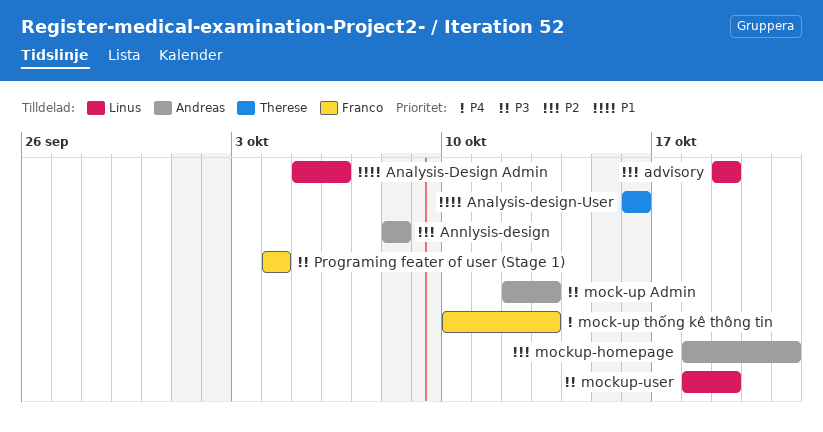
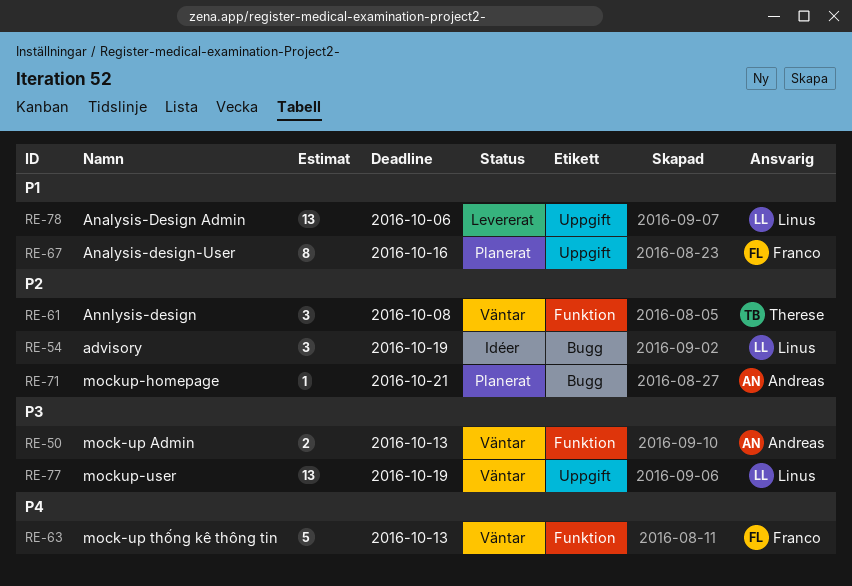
Analysis-design-User, owner: Therese -> Franco
Annlysis-design, owner: Andreas -> Therese
Programing feater of user (Stage 1): present -> none

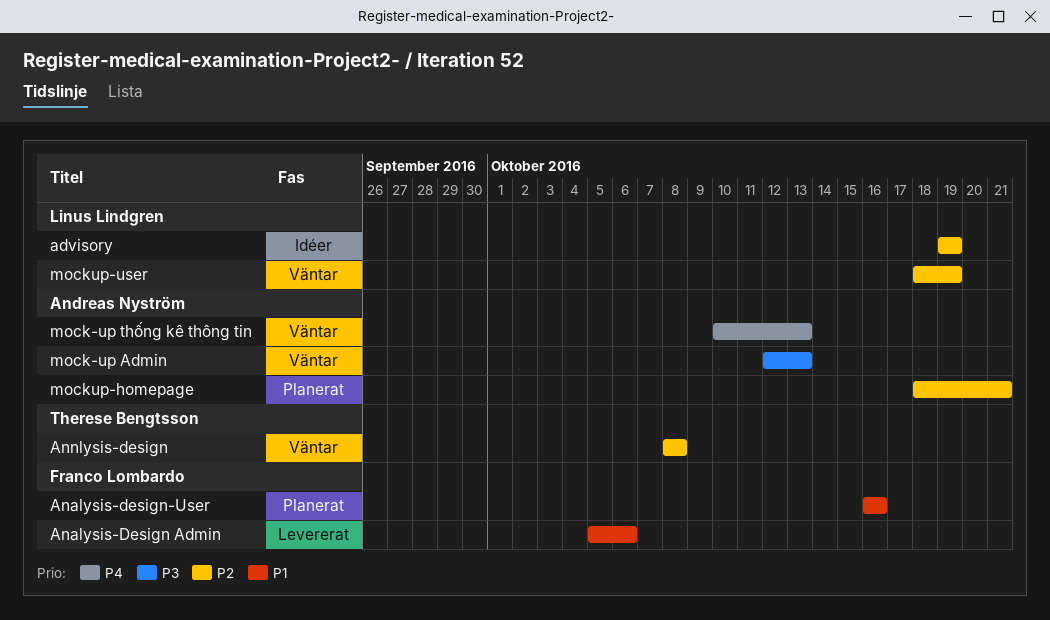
Analysis-Design Admin, owner: Linus Lindgren -> Franco Lombardo
mock-up thống kê thông tin, owner: Franco Lombardo -> Andreas Nyström
mockup-user, priority: P3 -> P2

